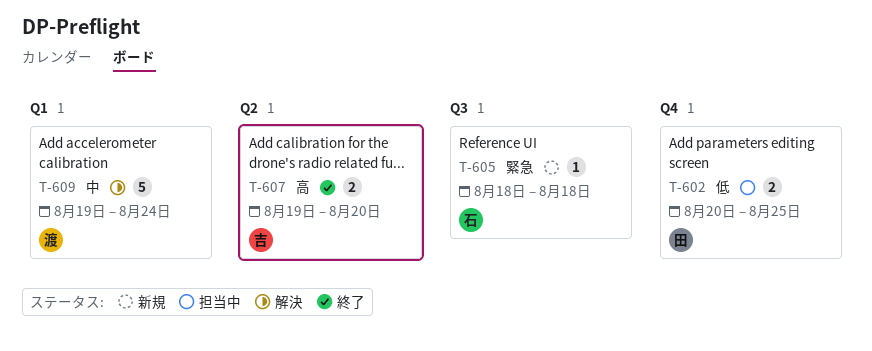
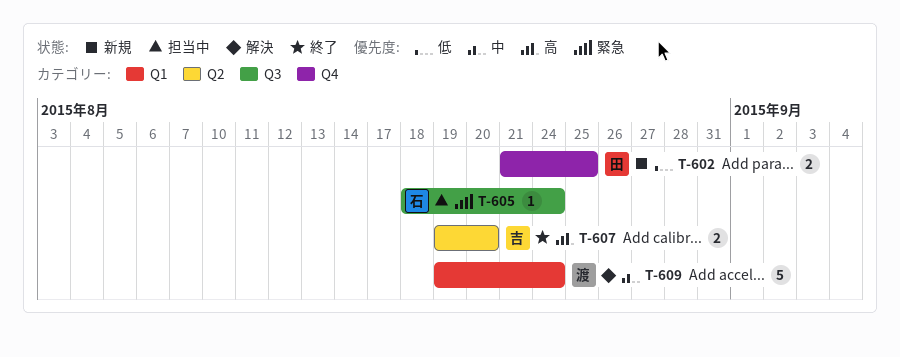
T-602, status: 担当中 -> 新規
T-602, start: Aug 20 -> Aug 21
T-605, status: 新規 -> 担当中
T-605, due: Aug 18 -> Aug 24

